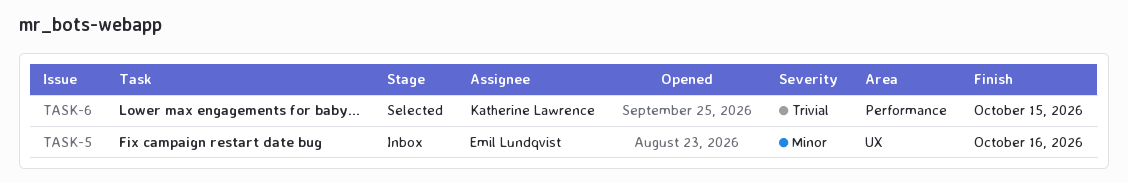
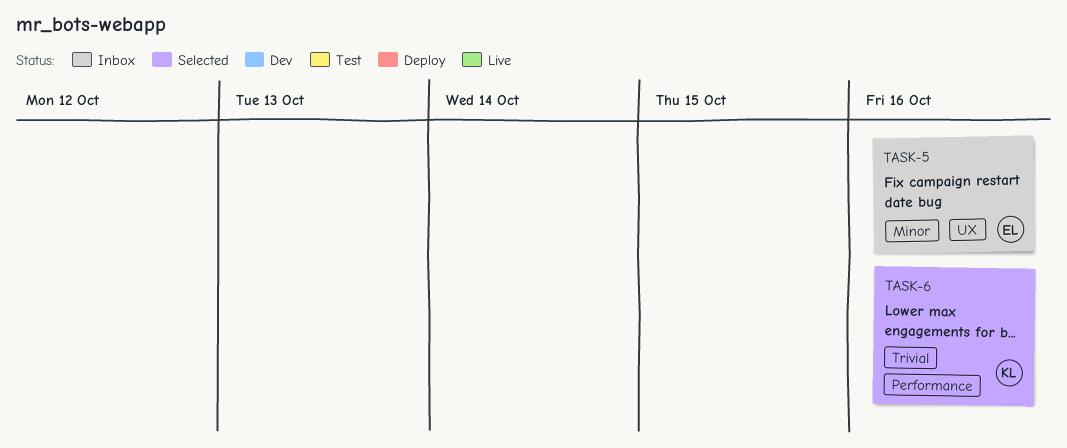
TASK-6, due: Oct 15 -> Oct 16

